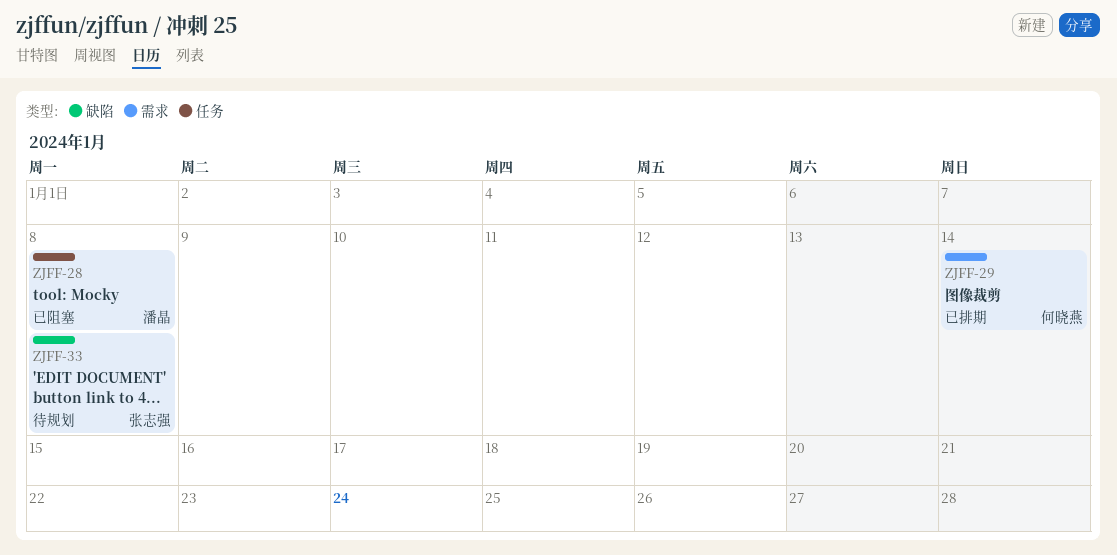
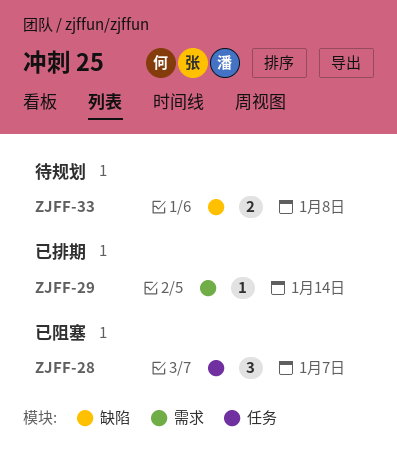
ZJFF-28, due: Jan 8 -> Jan 7

